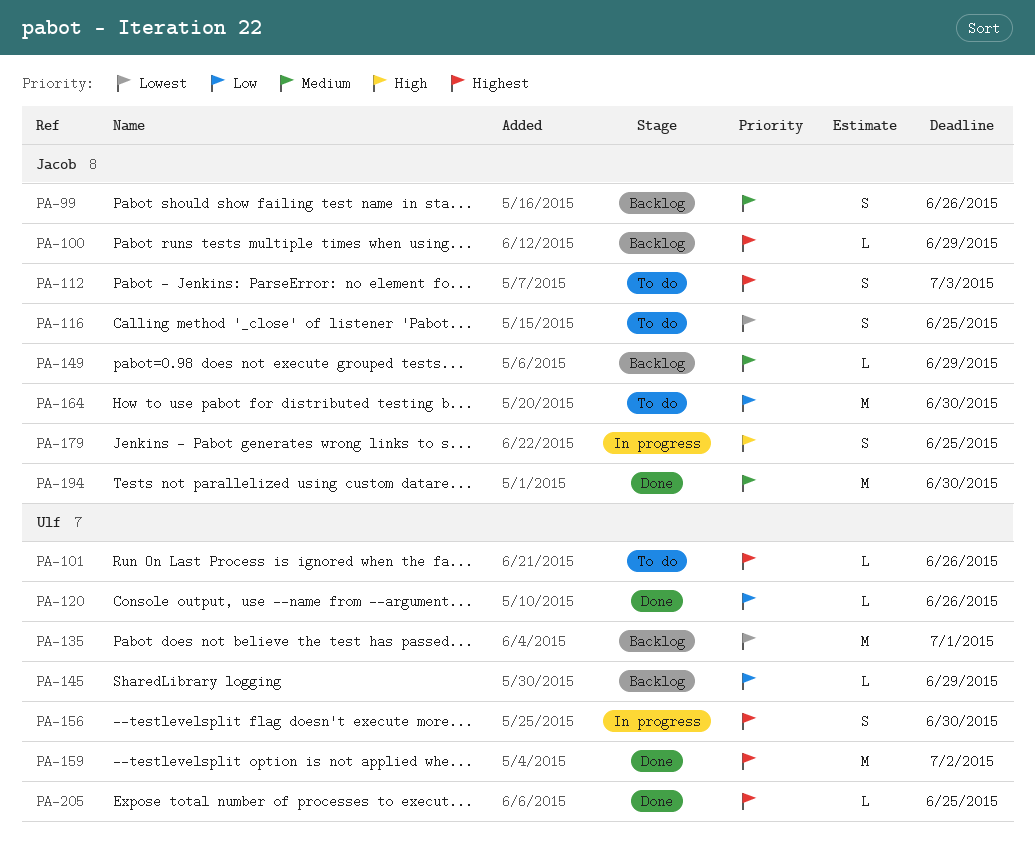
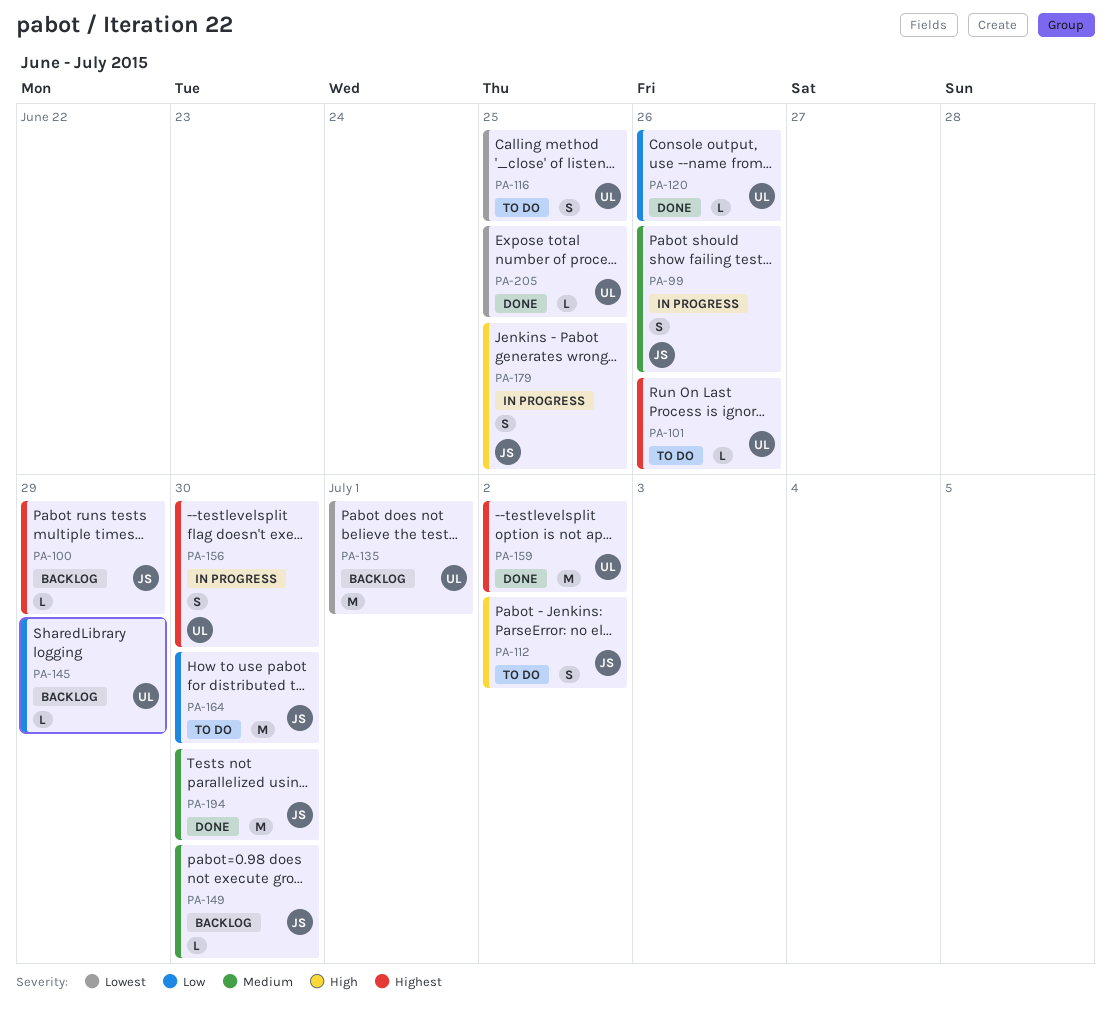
PA-99, status: Backlog -> In progress
PA-112, priority: Highest -> High
PA-112, due: Jul 3 -> Jul 2
PA-116, owner: Jacob -> Ulf
PA-149, due: Jun 29 -> Jun 30
PA-205, priority: Highest -> Lowest

